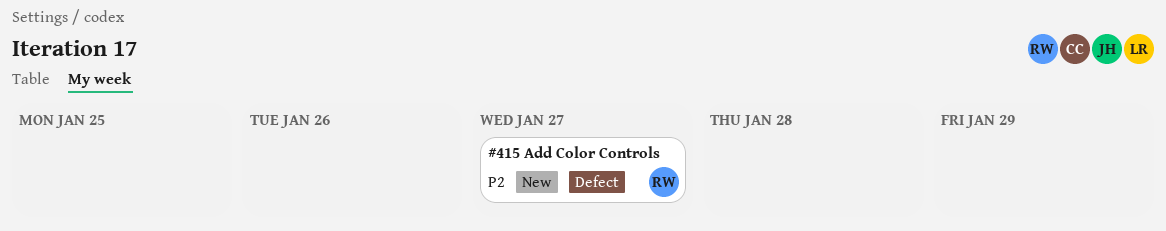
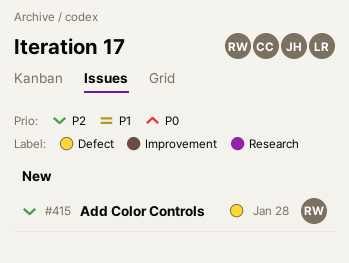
#415, due: Jan 27 -> Jan 28

